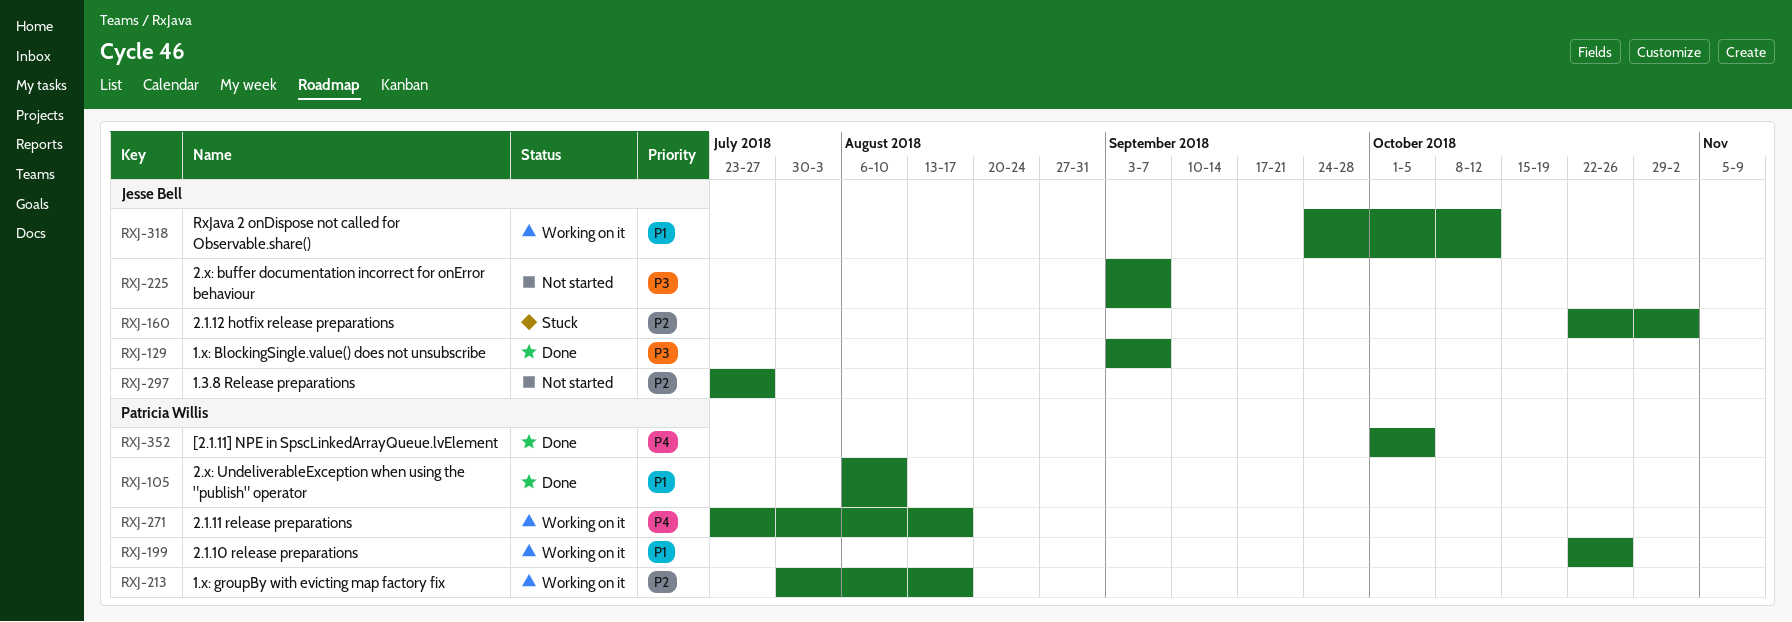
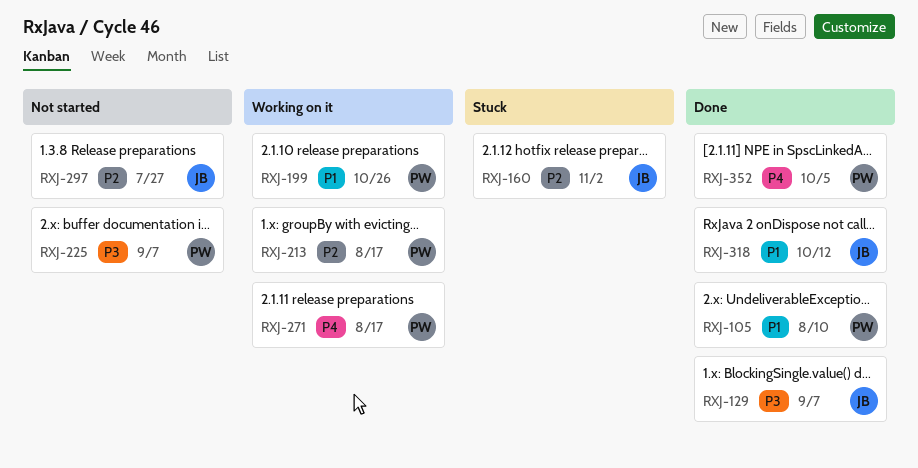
RXJ-225, owner: Jesse Bell -> Patricia Willis
RXJ-318, status: Working on it -> Done

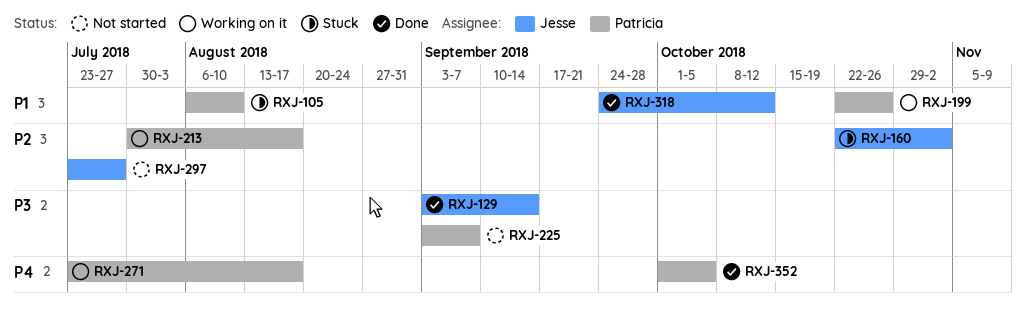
RXJ-105, status: Done -> Stuck
RXJ-129, due: Sep 7 -> Sep 14

